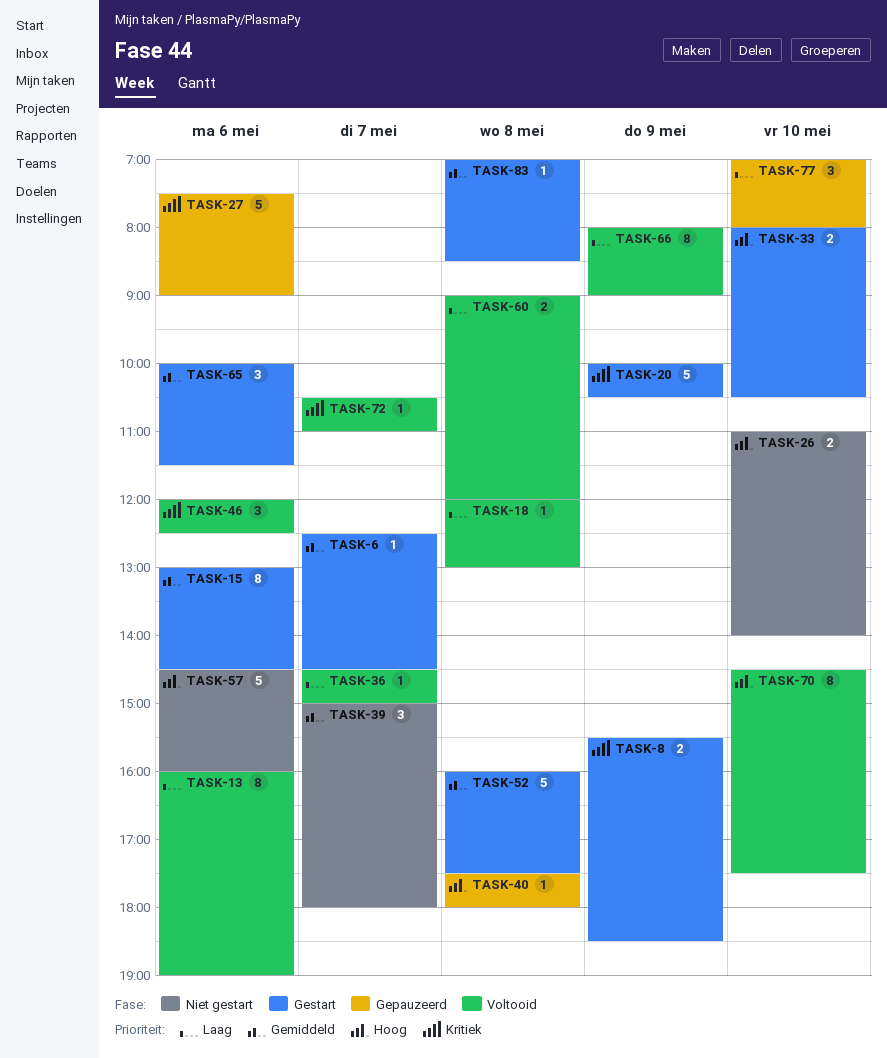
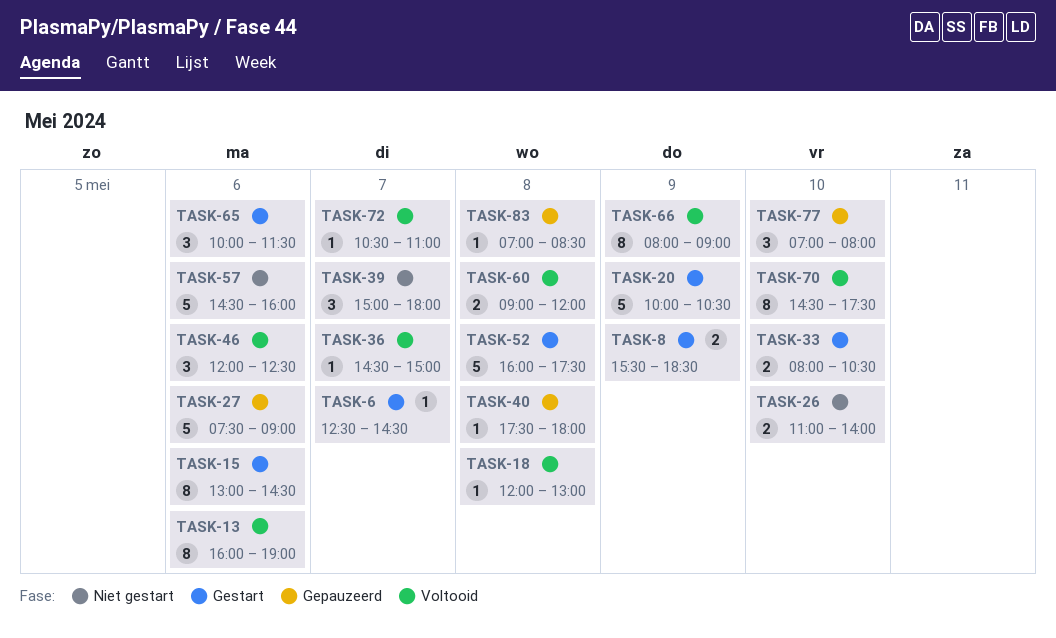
TASK-83, status: Gestart -> Gepauzeerd

